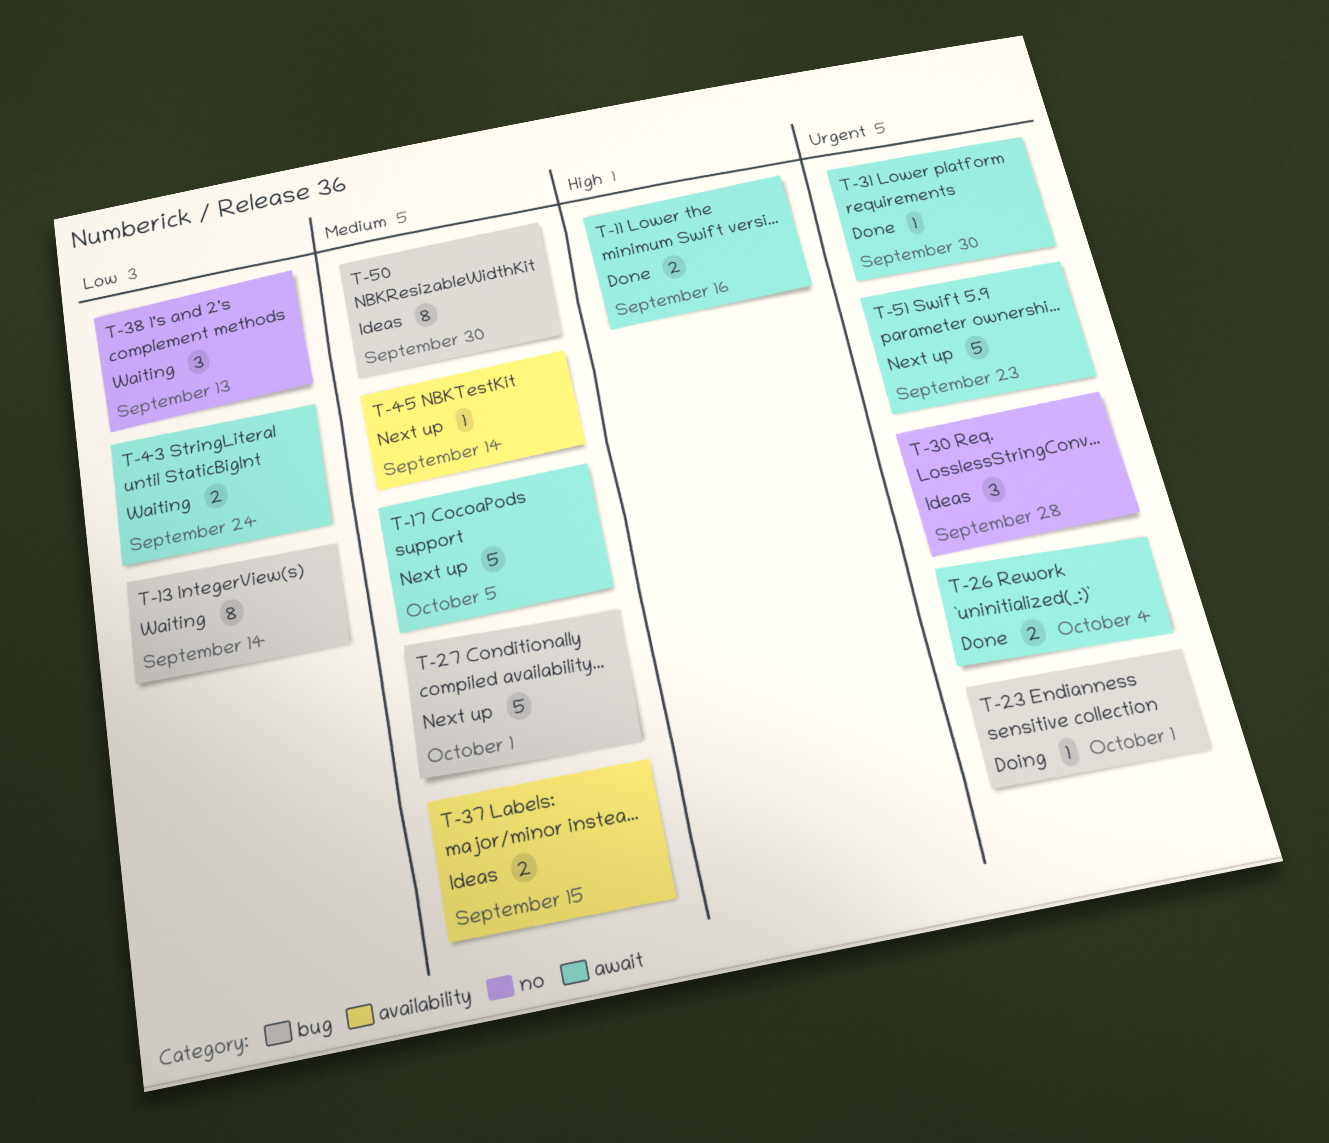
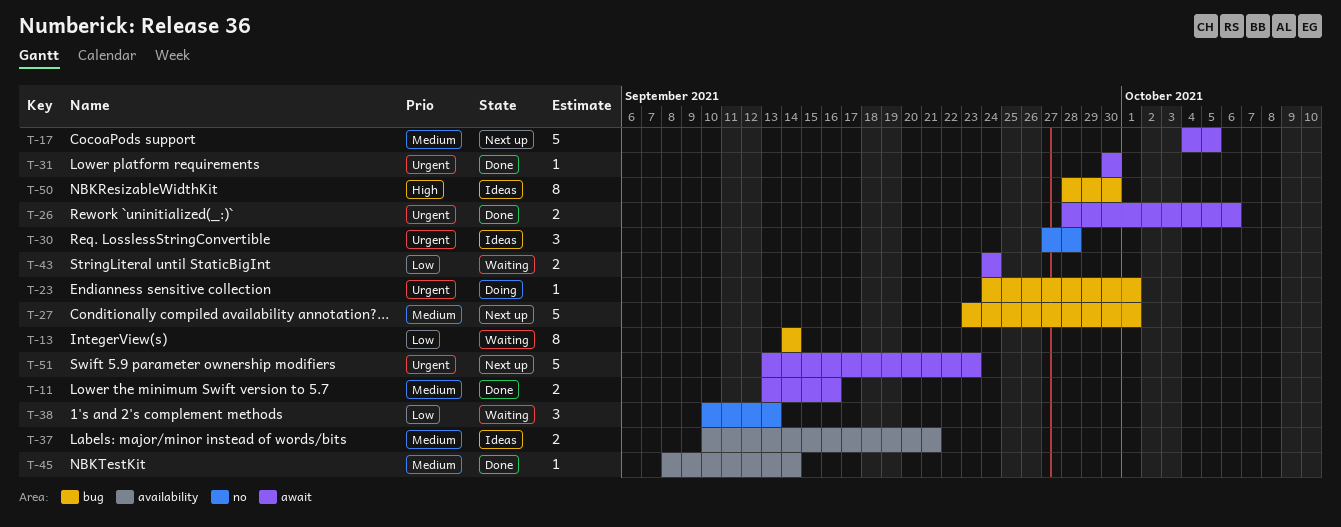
T-11, priority: High -> Medium
T-26, due: Oct 4 -> Oct 6
T-37, due: Sep 15 -> Sep 21
T-45, status: Next up -> Done
T-50, priority: Medium -> High

